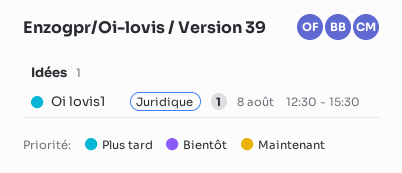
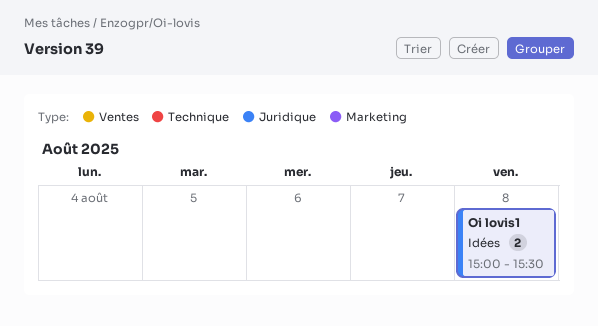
Oi lovis1, estimate: 1 -> 2
Oi lovis1, begins: 12:30 -> 15:00

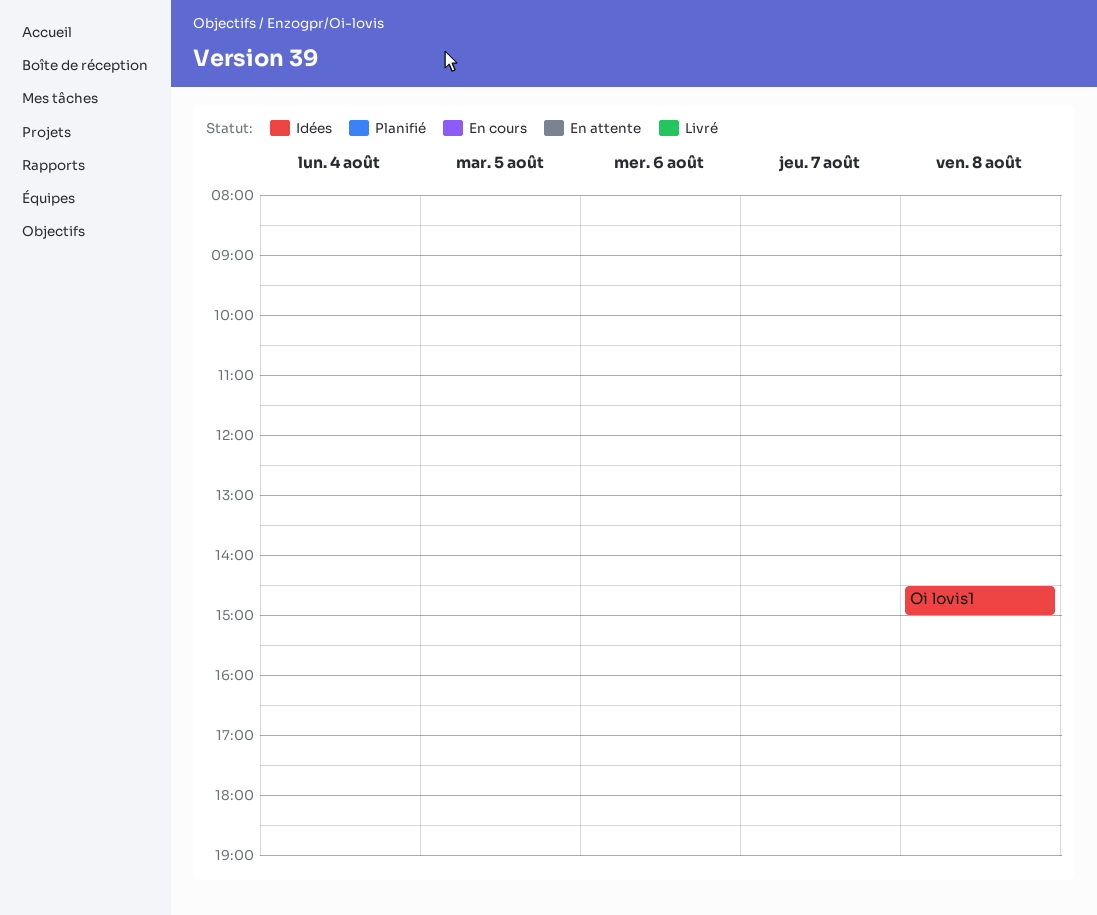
Oi lovis1, begins: 15:00 -> 14:30
Oi lovis1, ends: 15:30 -> 15:00

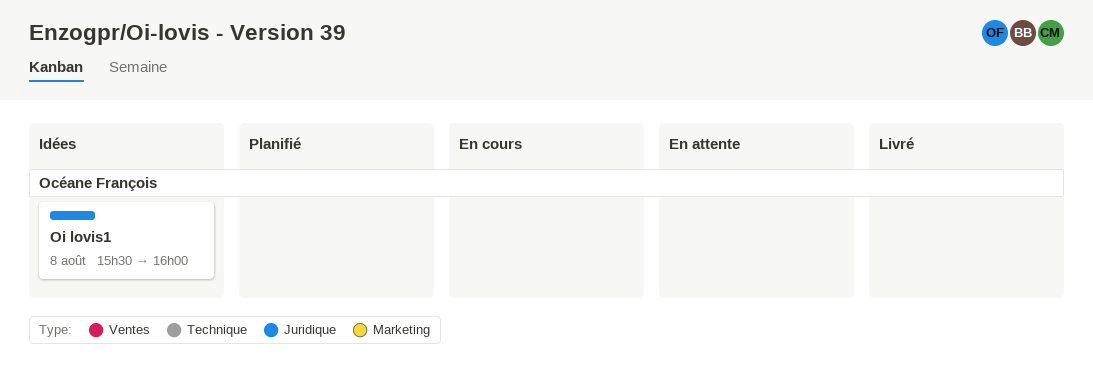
Oi lovis1, begins: 14:30 -> 15:30
Oi lovis1, ends: 15:00 -> 16:00

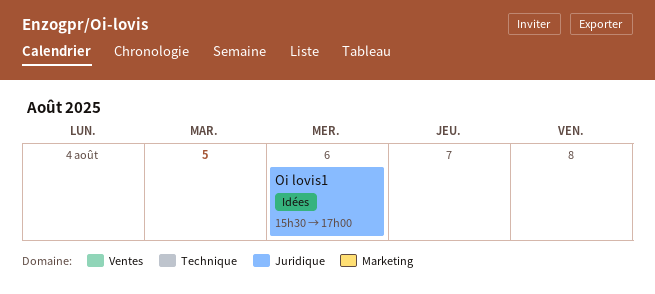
Oi lovis1, day: Aug 8 -> Aug 6
Oi lovis1, ends: 16:00 -> 17:00

